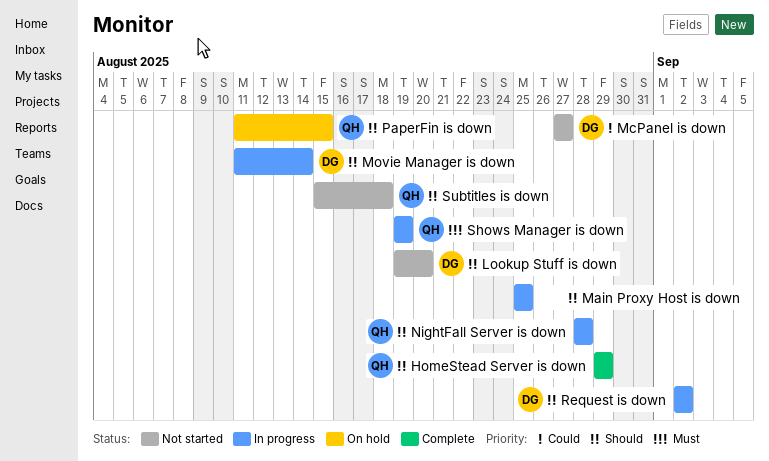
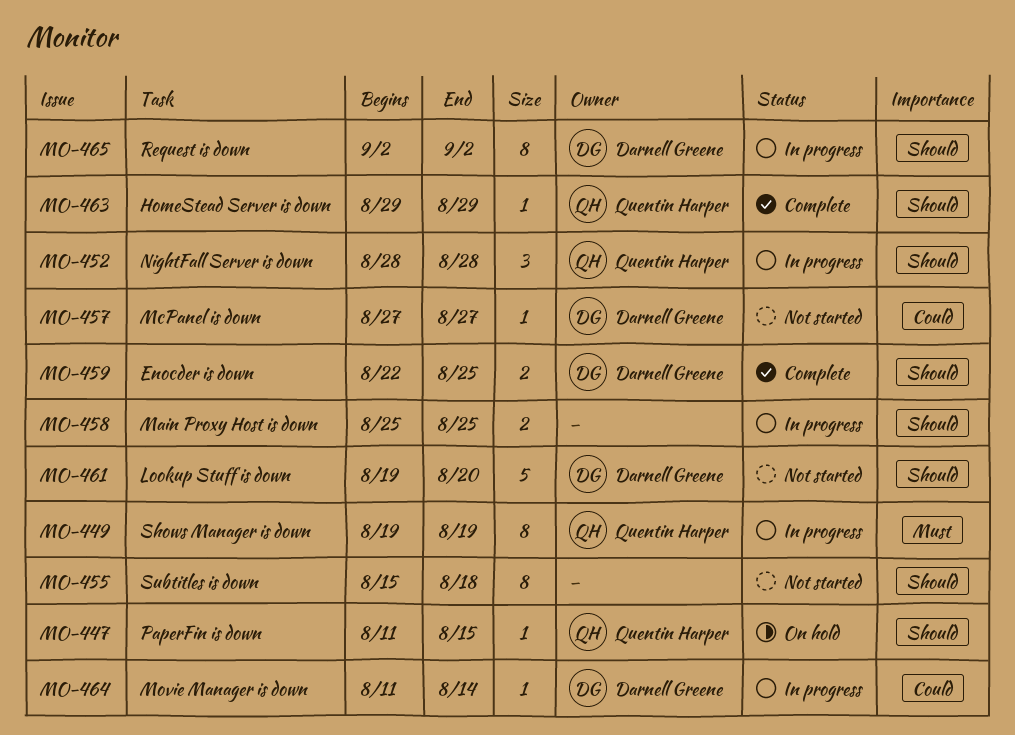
Enocder is down: none -> present
Movie Manager is down, priority: Should -> Could
Subtitles is down, owner: Quentin Harper -> none

